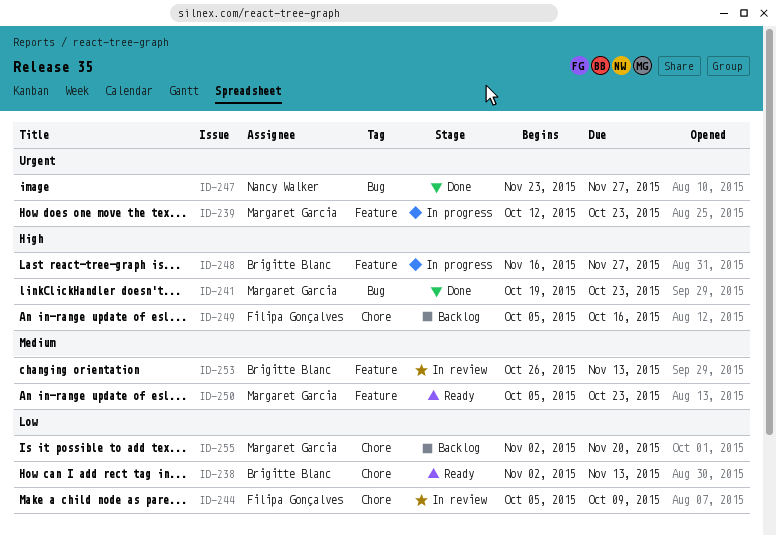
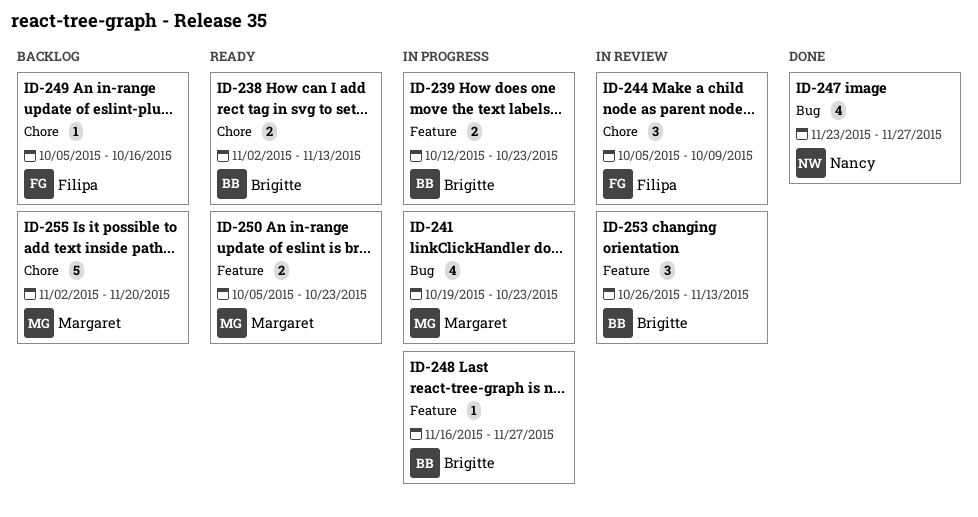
ID-239, owner: Margaret Garcia -> Brigitte Blanc
ID-241, status: Done -> In progress

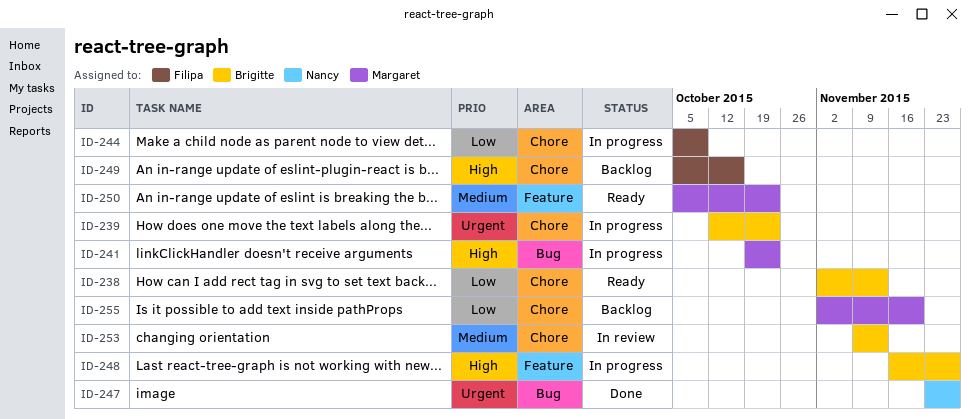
ID-239, label: Feature -> Chore
ID-244, status: In review -> In progress
ID-253, label: Feature -> Chore
ID-253, start: Oct 26 -> Nov 9

